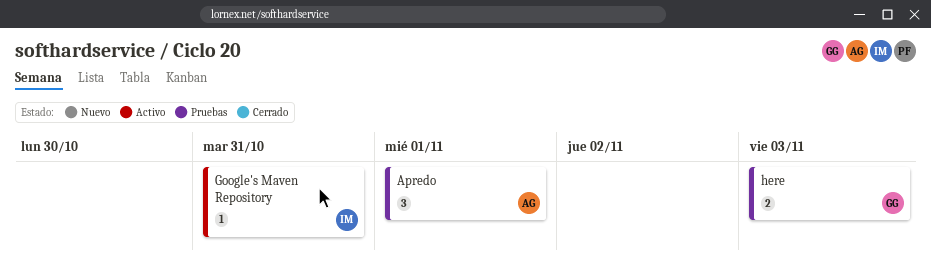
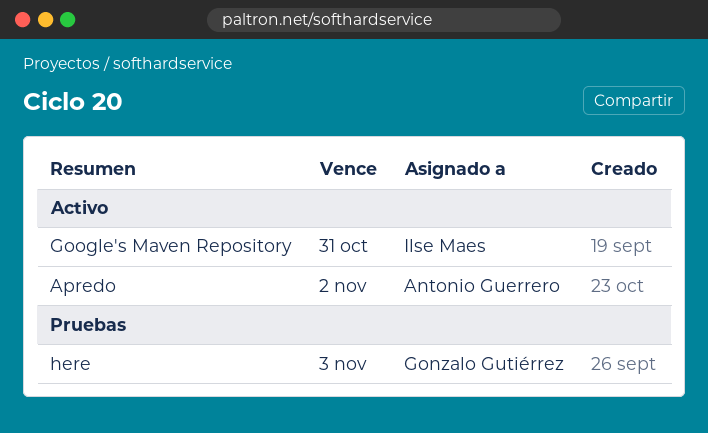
Apredo, status: Pruebas -> Activo
Apredo, due: Nov 1 -> Nov 2

